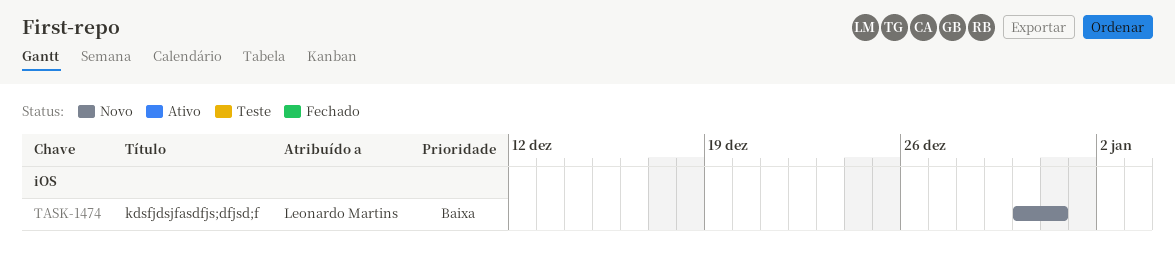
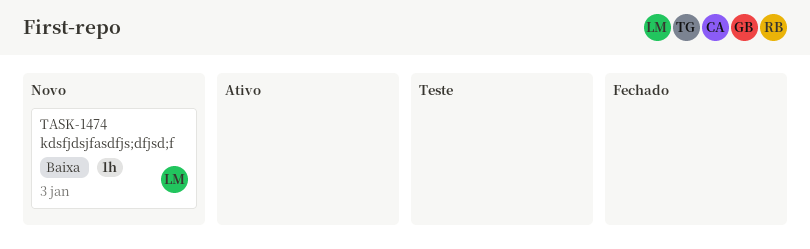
TASK-1474, due: Dec 31 -> Jan 3

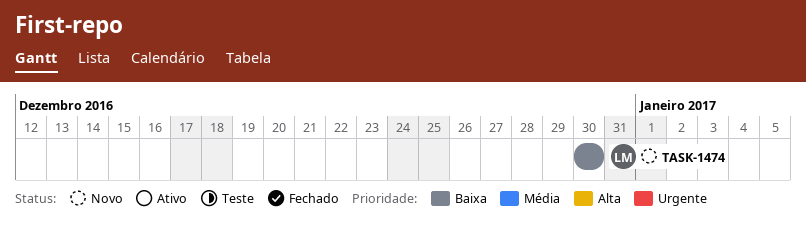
TASK-1474, due: Jan 3 -> Dec 30

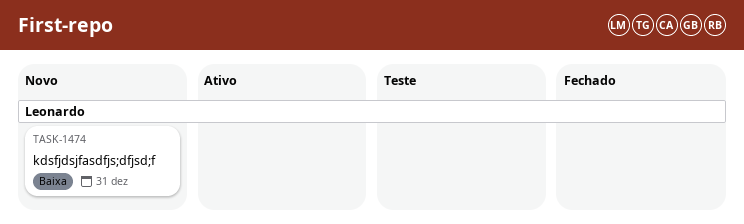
TASK-1474, due: Dec 30 -> Dec 31

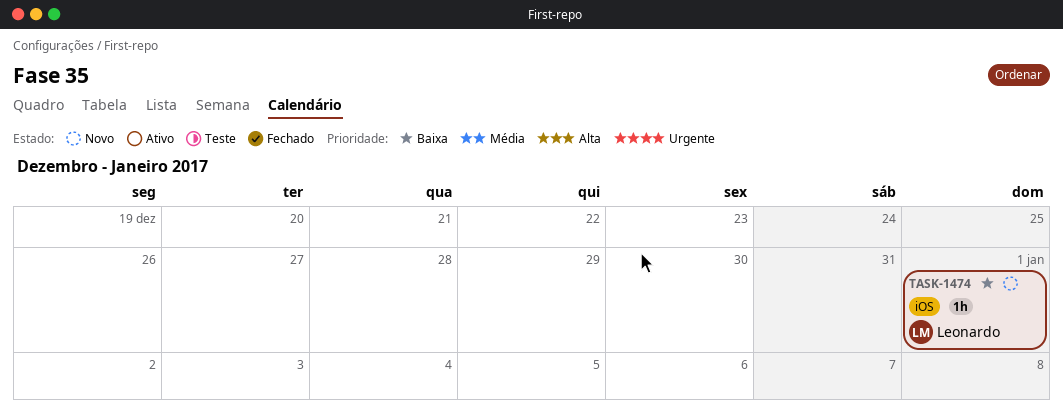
TASK-1474, due: Dec 31 -> Jan 1

